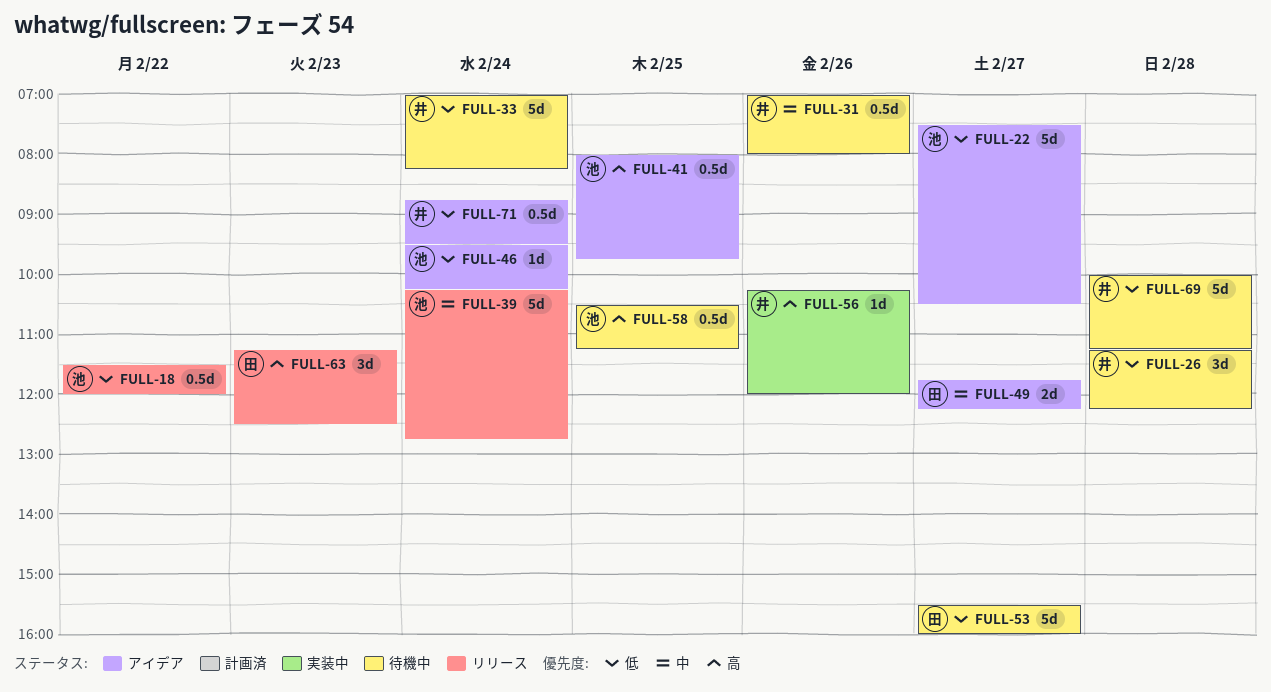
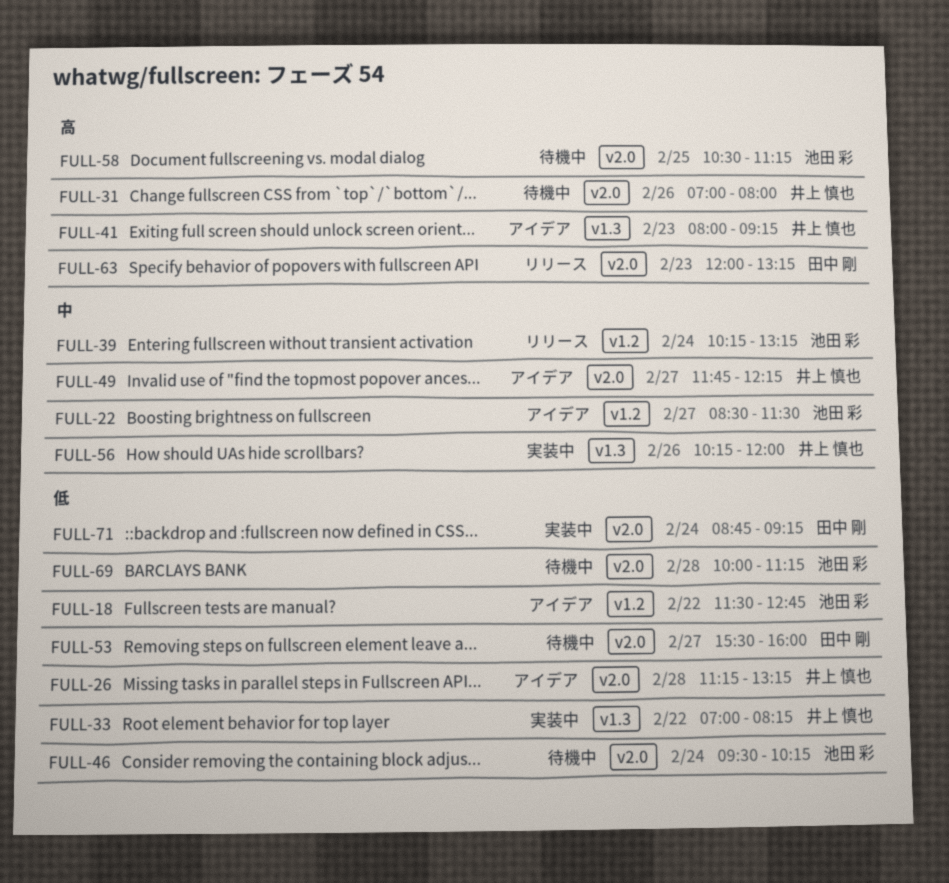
FULL-18, status: リリース -> アイデア
FULL-18, ends: 12:00 -> 12:45
FULL-22, priority: 低 -> 中
FULL-22, begins: 07:30 -> 08:30
FULL-22, ends: 10:30 -> 11:30
FULL-26, status: 待機中 -> アイデア
FULL-26, ends: 12:15 -> 13:15
FULL-31, priority: 中 -> 高
FULL-33, status: 待機中 -> 実装中
FULL-33, day: Feb 24 -> Feb 22
FULL-39, ends: 12:45 -> 13:15
FULL-41, owner: 池田 彩 -> 井上 慎也
FULL-41, day: Feb 25 -> Feb 23
FULL-41, ends: 09:45 -> 09:15
FULL-46, status: アイデア -> 待機中
FULL-49, owner: 田中 剛 -> 井上 慎也
FULL-56, priority: 高 -> 中
FULL-63, begins: 11:15 -> 12:00
FULL-63, ends: 12:30 -> 13:15
FULL-69, owner: 井上 慎也 -> 池田 彩
FULL-71, status: アイデア -> 実装中
FULL-71, owner: 井上 慎也 -> 田中 剛
FULL-71, ends: 09:30 -> 09:15

